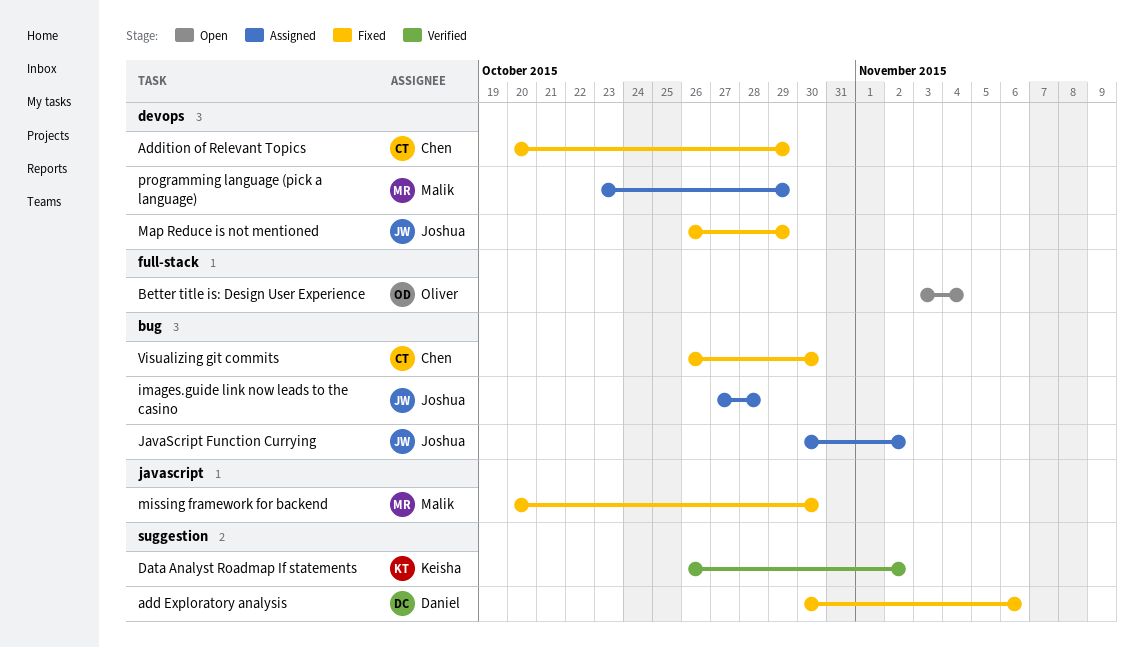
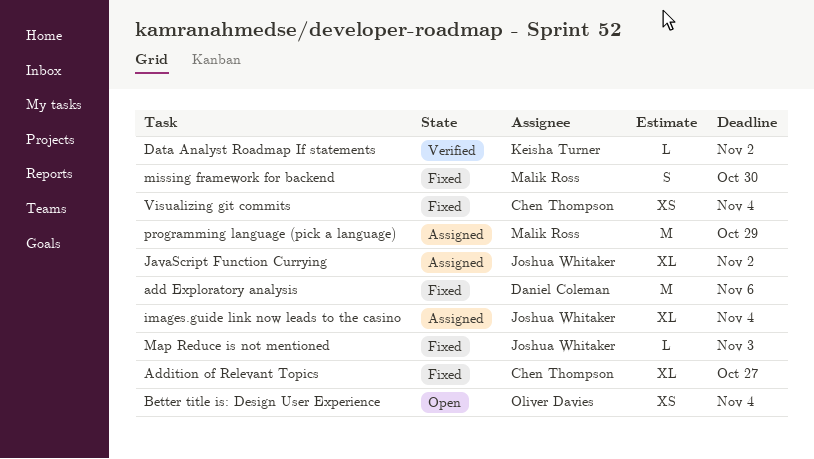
Addition of Relevant Topics, due: Oct 29 -> Oct 27
images.guide link now leads to the casino, due: Oct 28 -> Nov 4
Map Reduce is not mentioned, due: Oct 29 -> Nov 3
Visualizing git commits, due: Oct 30 -> Nov 4

